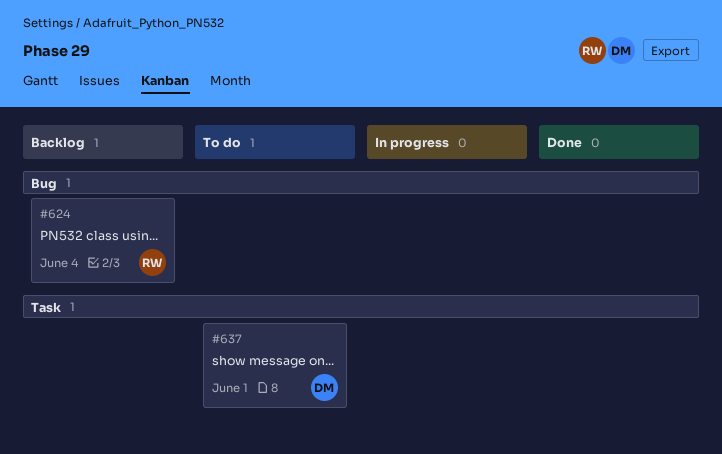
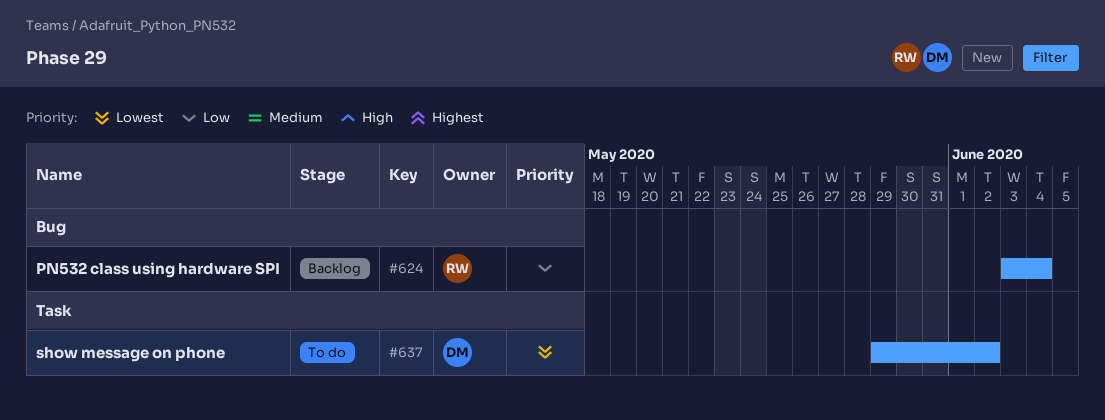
#637, due: Jun 1 -> Jun 2

